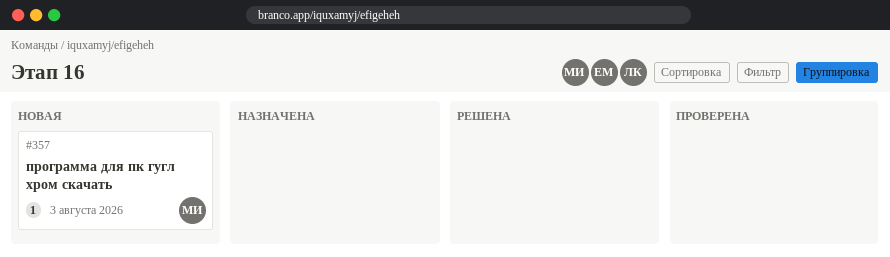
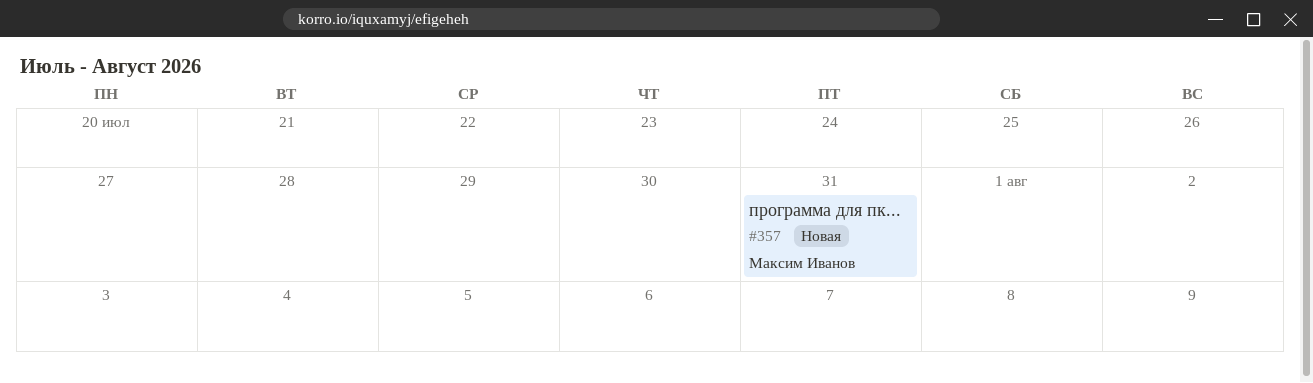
#357, due: Aug 3 -> Jul 31

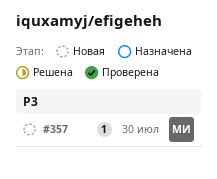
#357, due: Jul 31 -> Jul 30

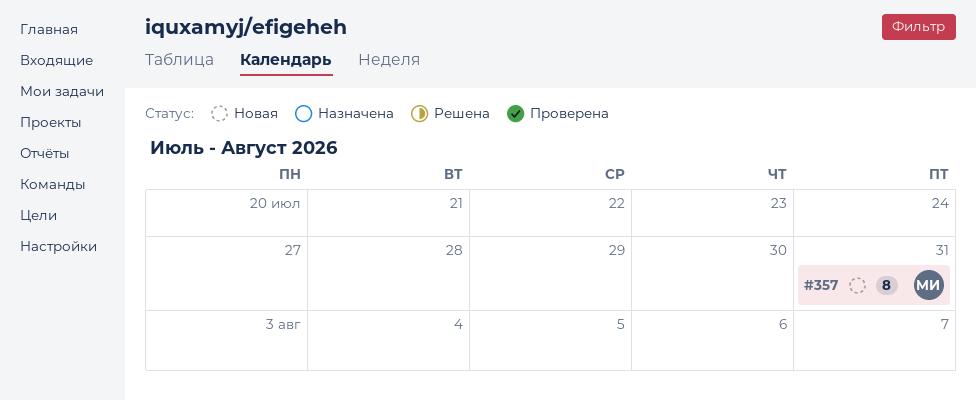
#357, estimate: 1 -> 8
#357, due: Jul 30 -> Jul 31

